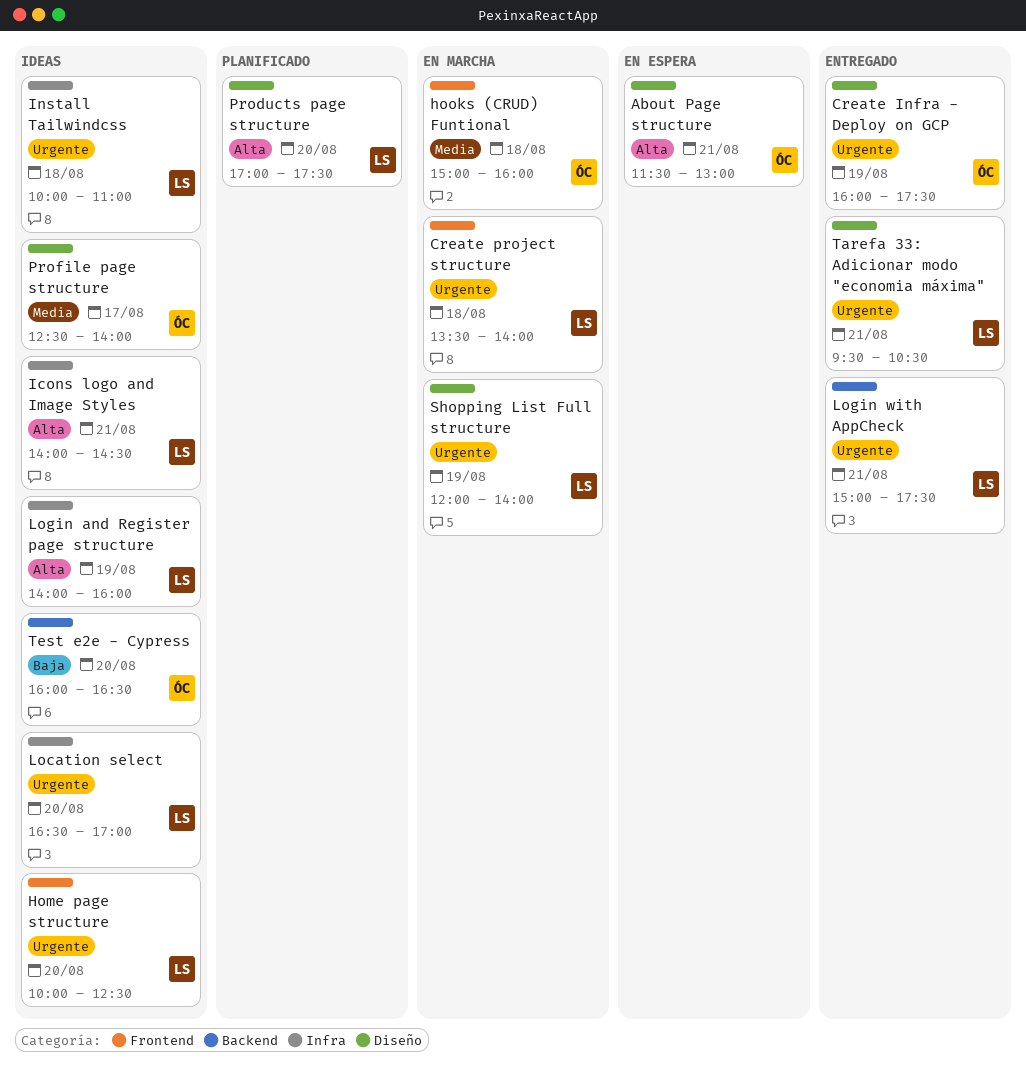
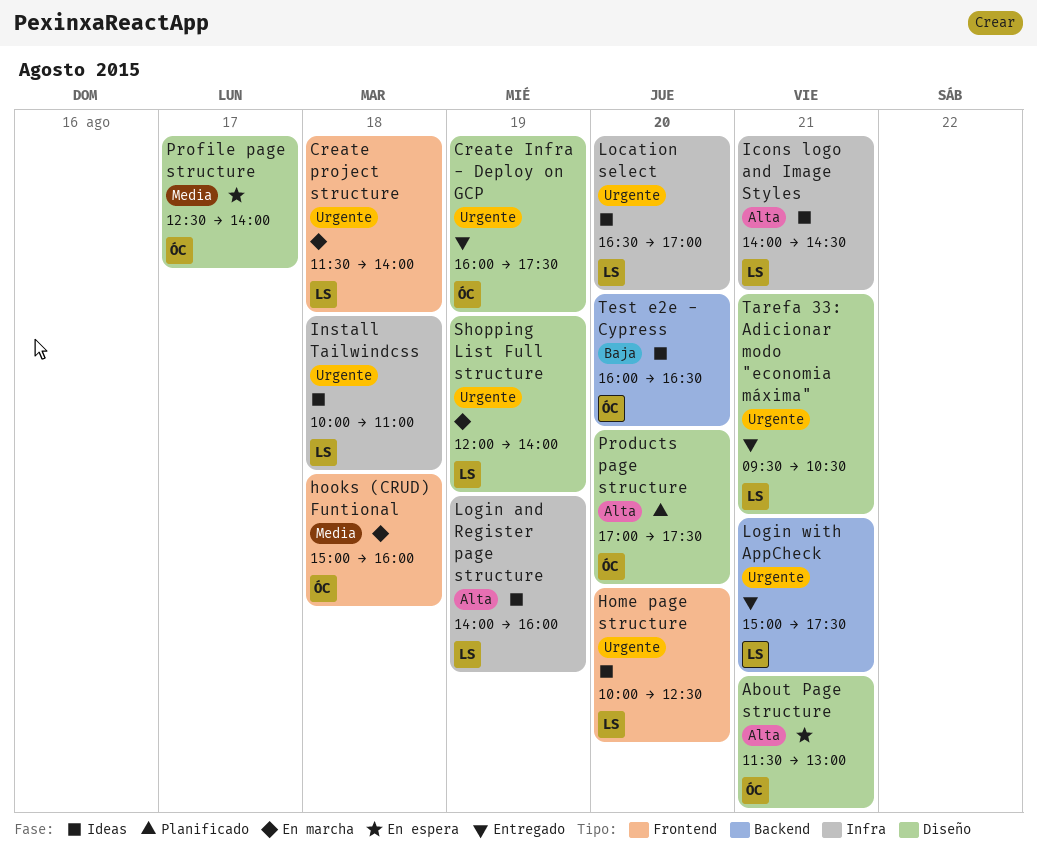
Create project structure, begins: 13:30 -> 11:30
Products page structure, owner: LS -> ÓC
Profile page structure, status: Ideas -> En espera

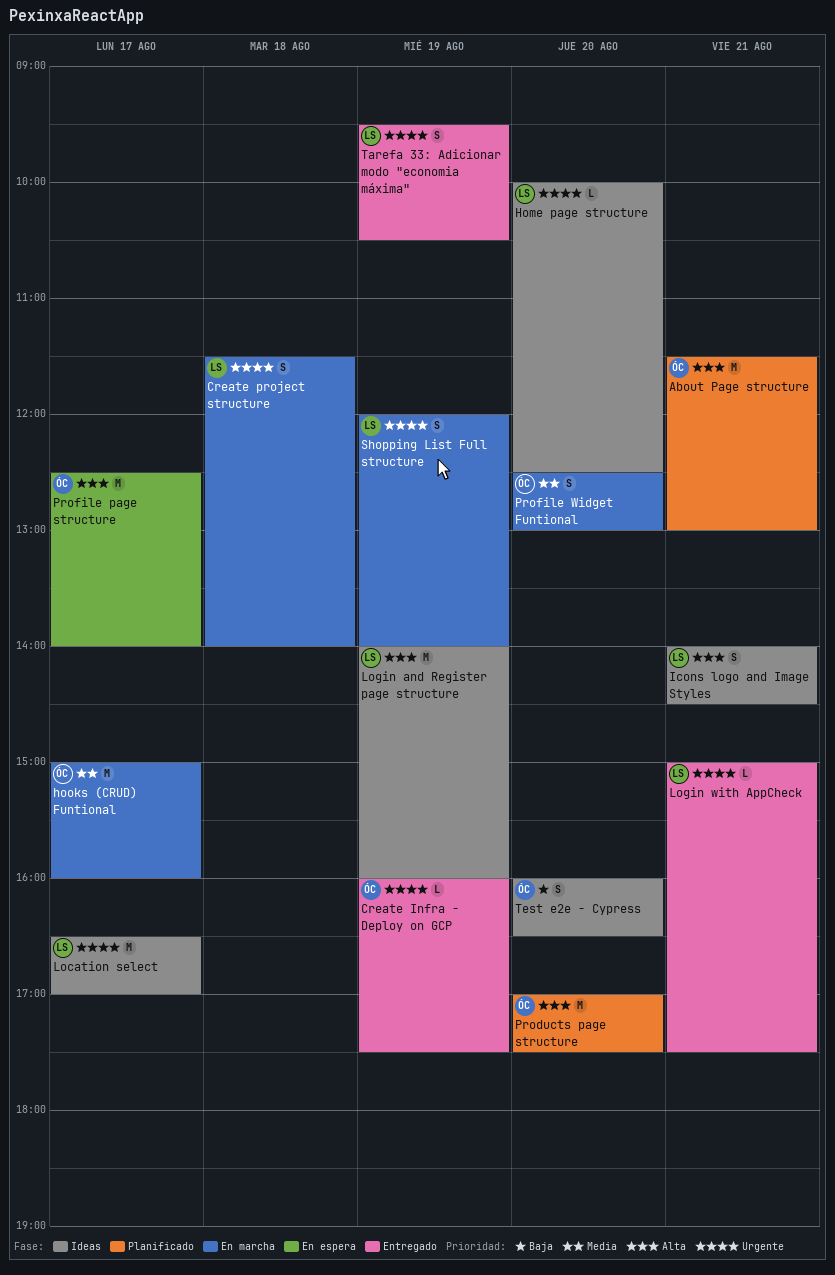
About Page structure, status: En espera -> Planificado
hooks (CRUD) Funtional, day: Aug 18 -> Aug 17
Install Tailwindcss: present -> none
Location select, day: Aug 20 -> Aug 17
Profile page structure, priority: Media -> Alta
Profile Widget Funtional: none -> present
Tarefa 33: Adicionar modo "economia máxima", day: Aug 21 -> Aug 19

